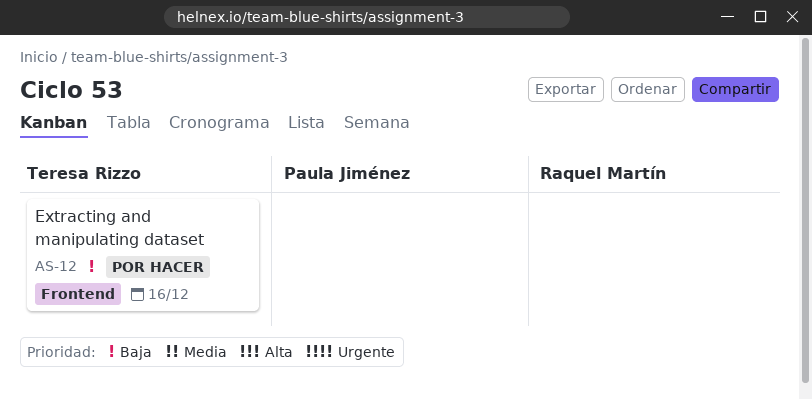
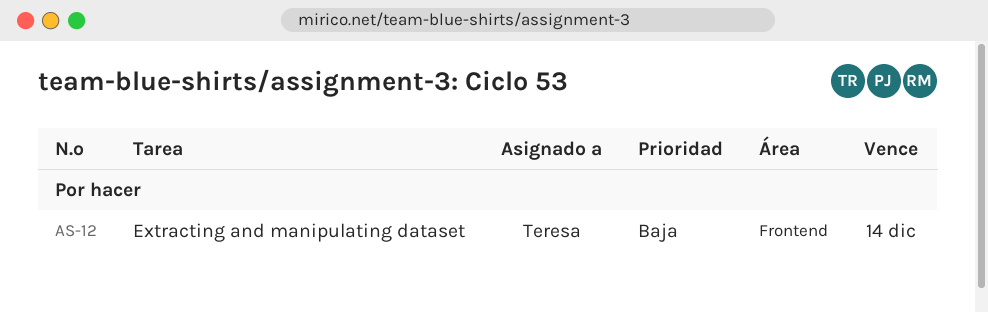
AS-12, due: Dec 16 -> Dec 14

